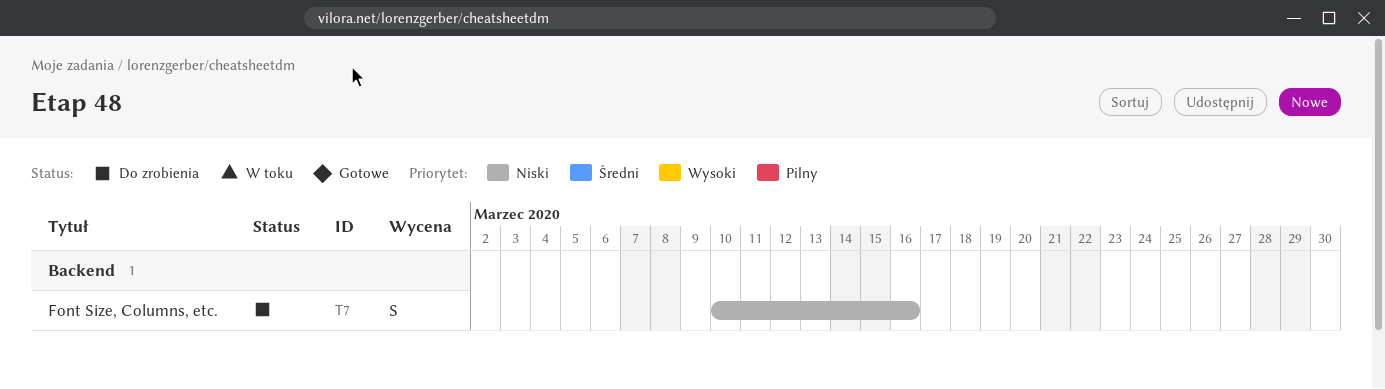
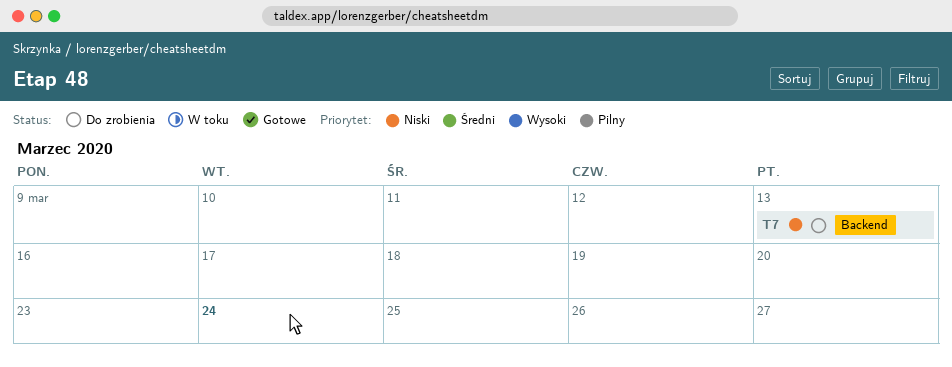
T7, due: Mar 16 -> Mar 13

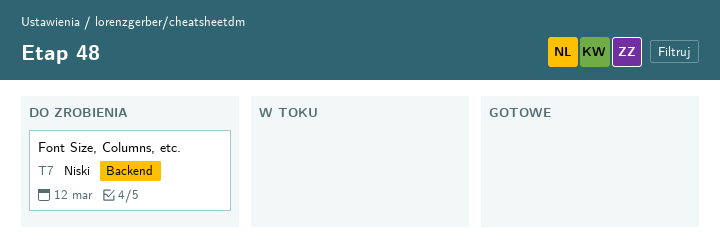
T7, due: Mar 13 -> Mar 12

